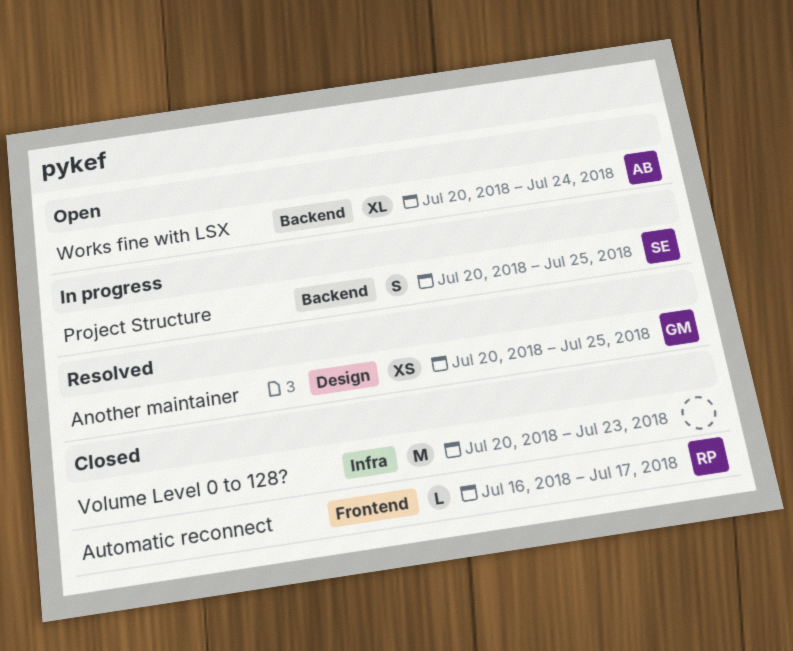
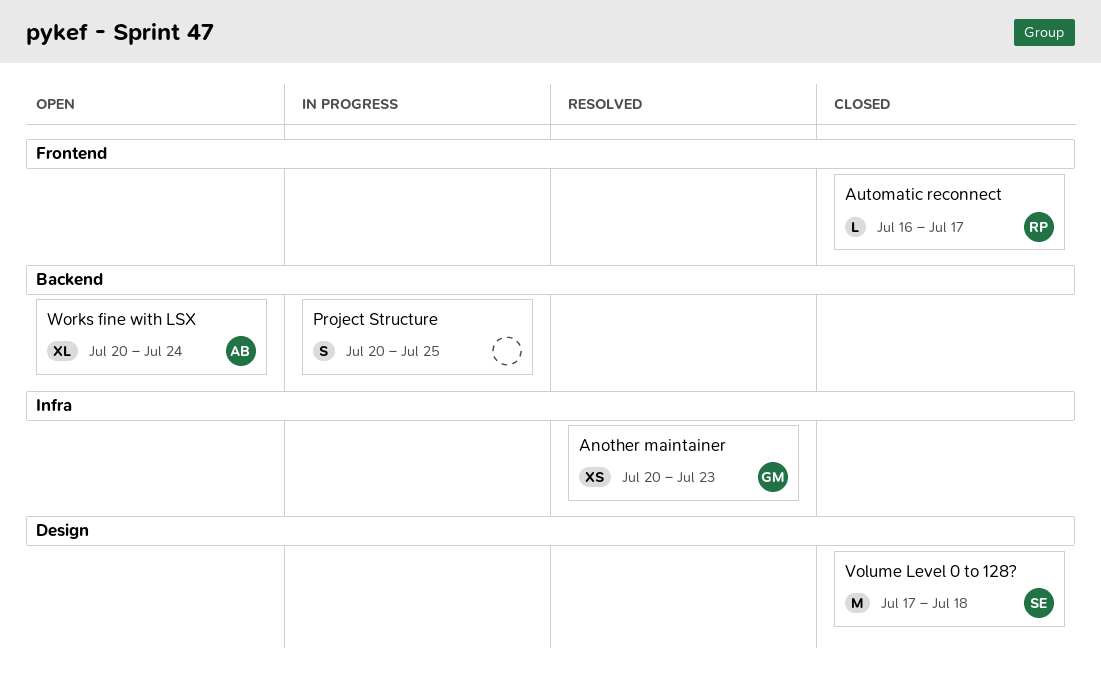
Another maintainer, label: Design -> Infra
Another maintainer, due: Jul 25 -> Jul 23
Project Structure, owner: SE -> none
Volume Level 0 to 128?, owner: none -> SE
Volume Level 0 to 128?, label: Infra -> Design
Volume Level 0 to 128?, start: Jul 20 -> Jul 17
Volume Level 0 to 128?, due: Jul 23 -> Jul 18

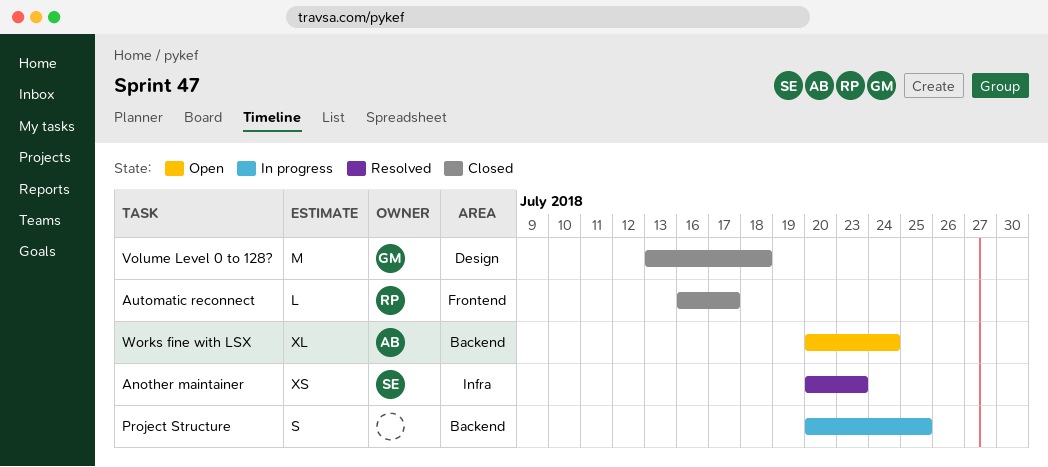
Another maintainer, owner: GM -> SE
Volume Level 0 to 128?, owner: SE -> GM
Volume Level 0 to 128?, start: Jul 17 -> Jul 13

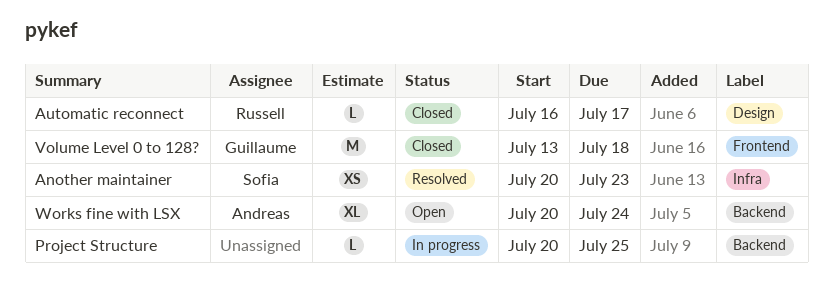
Automatic reconnect, label: Frontend -> Design
Project Structure, estimate: S -> L
Volume Level 0 to 128?, label: Design -> Frontend

